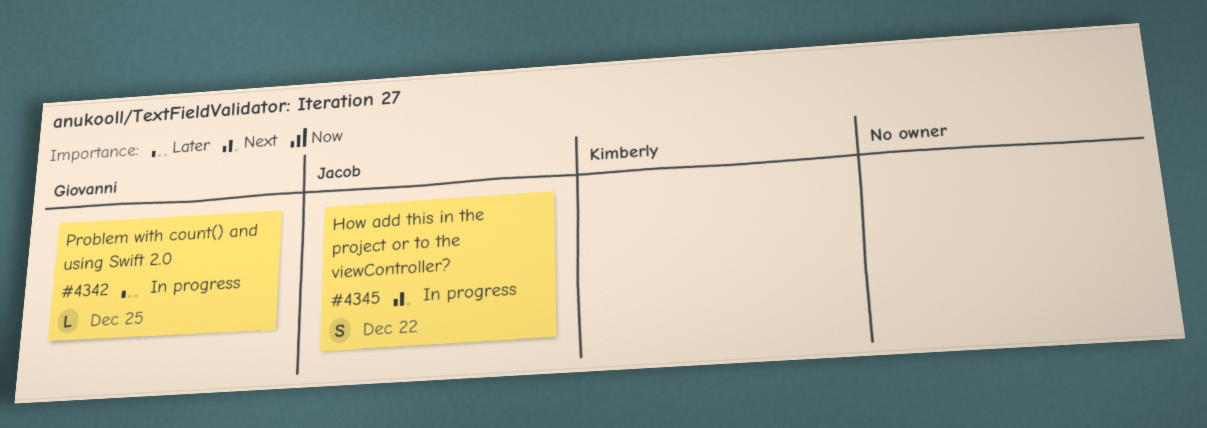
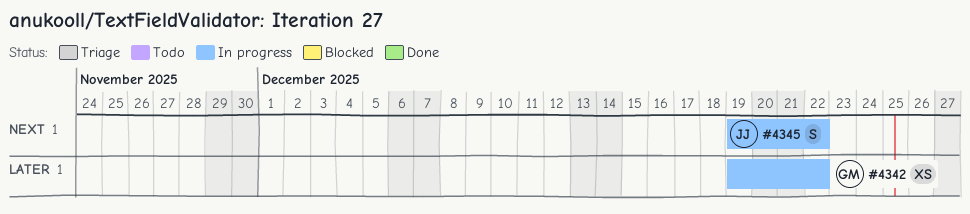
#4342, estimate: L -> XS
#4342, due: Dec 25 -> Dec 22

